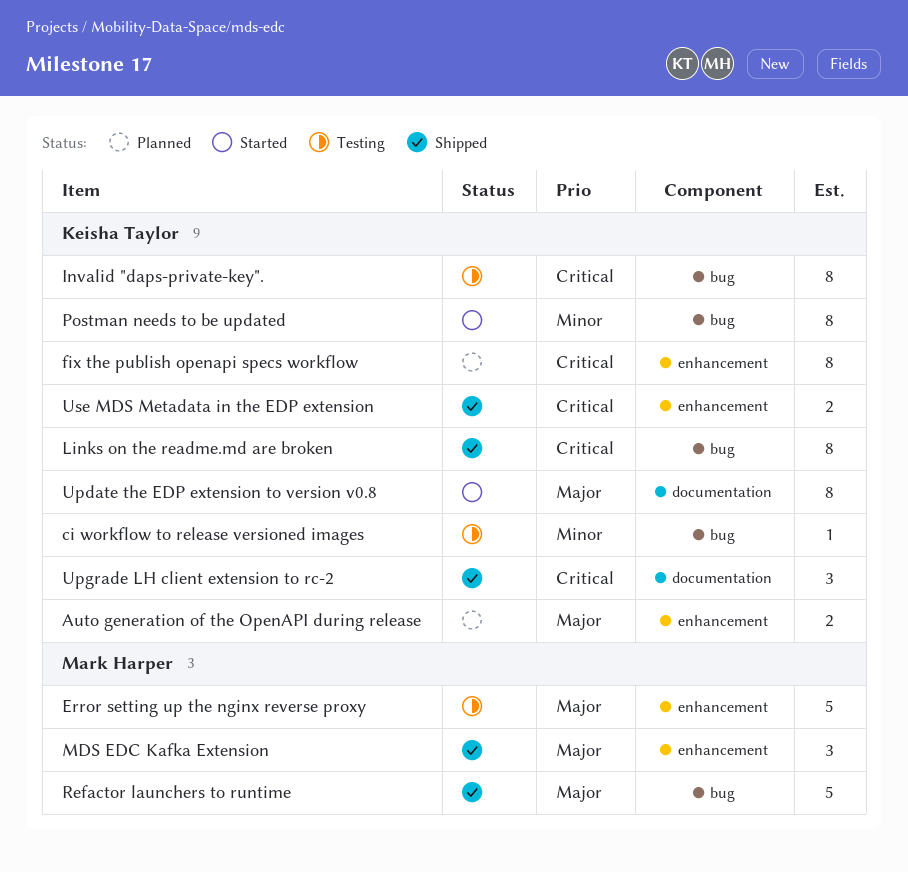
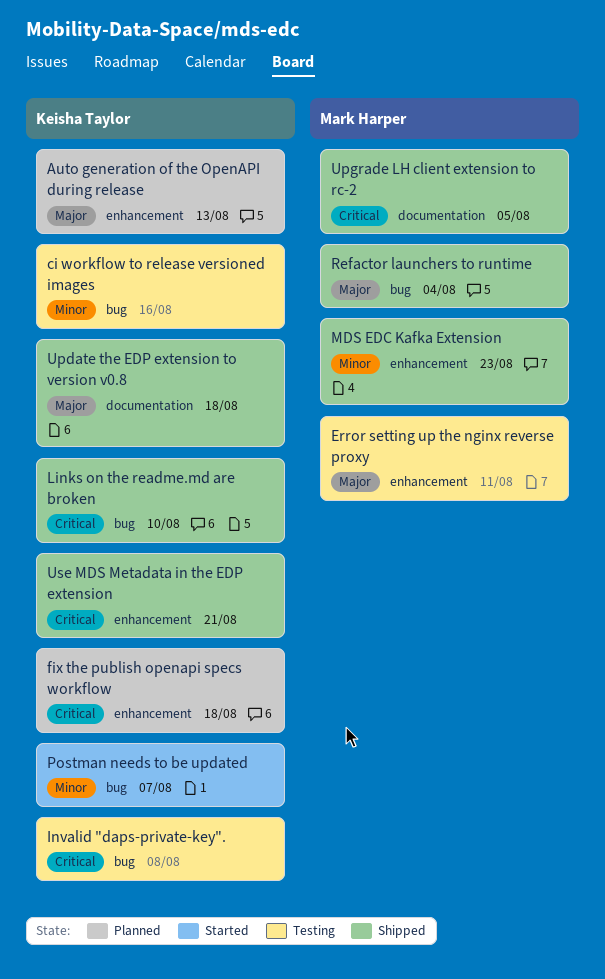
MDS EDC Kafka Extension, priority: Major -> Minor
Update the EDP extension to version v0.8, status: Started -> Shipped
Upgrade LH client extension to rc-2, owner: Keisha Taylor -> Mark Harper

